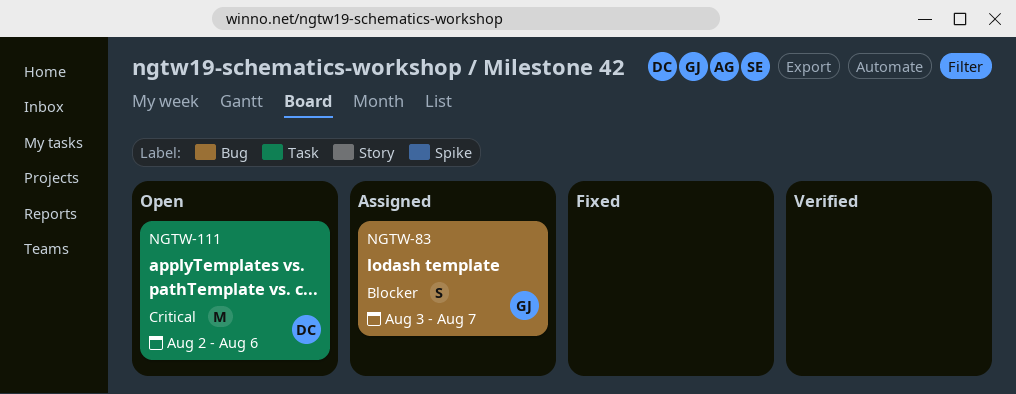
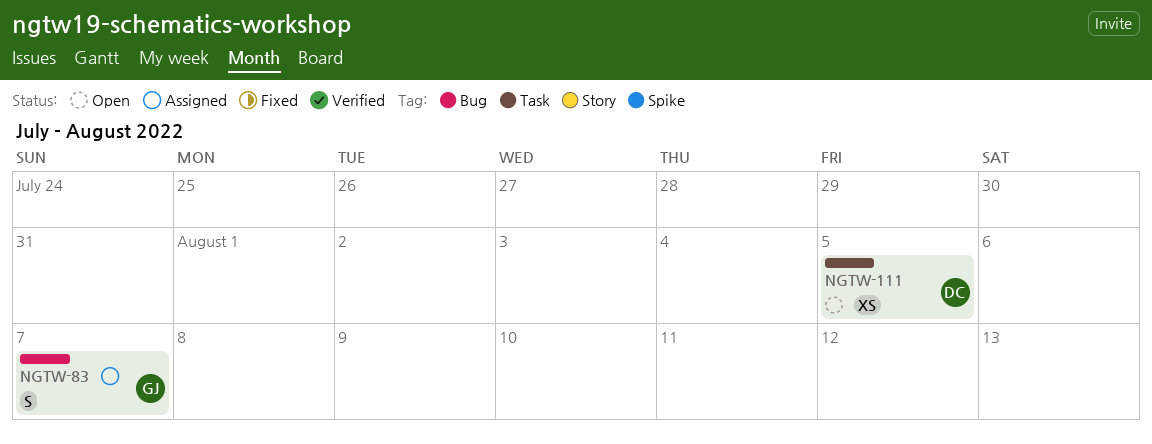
NGTW-111, estimate: M -> XS
NGTW-111, due: Aug 6 -> Aug 5

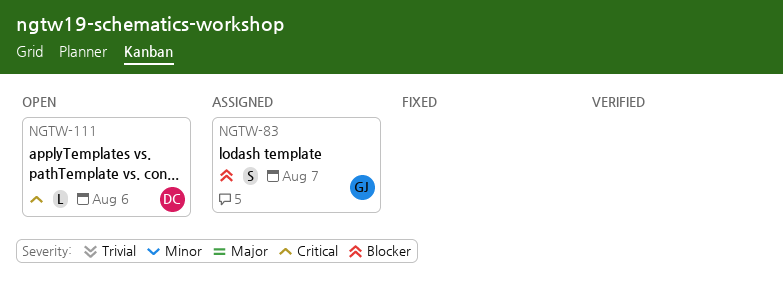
NGTW-111, estimate: XS -> L
NGTW-111, due: Aug 5 -> Aug 6

